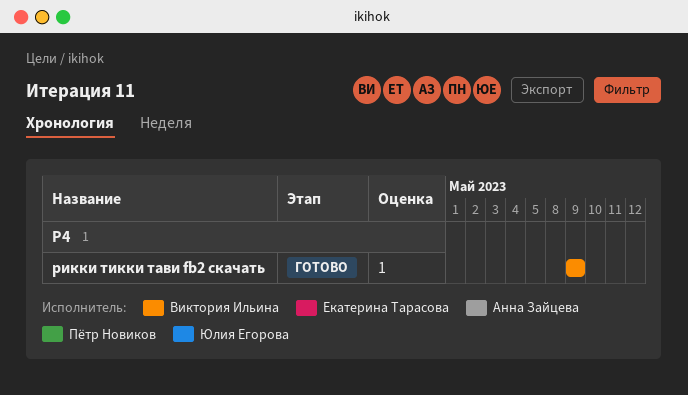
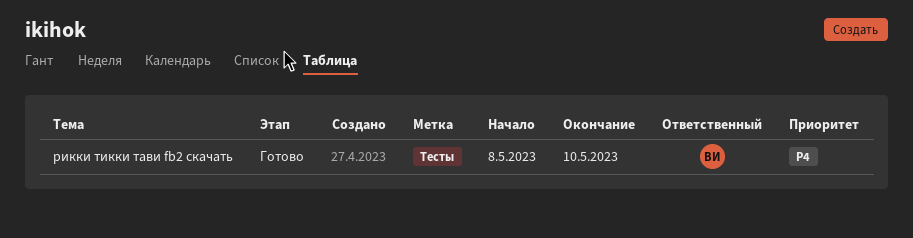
рикки тикки тави fb2 скачать, start: May 9 -> May 8
рикки тикки тави fb2 скачать, due: May 9 -> May 10

